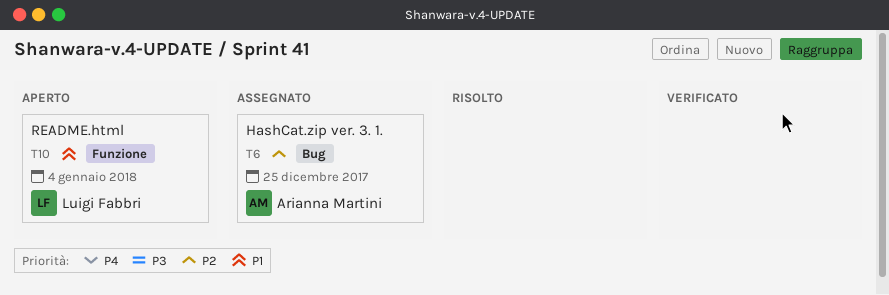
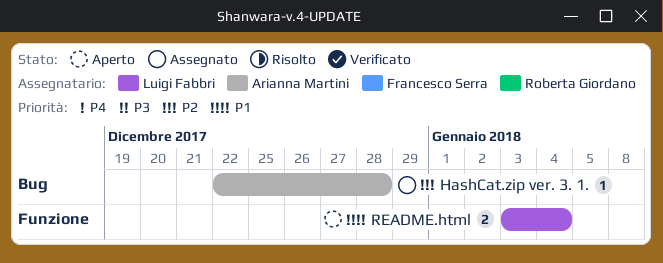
HashCat.zip ver. 3. 1., due: Dec 25 -> Dec 28

